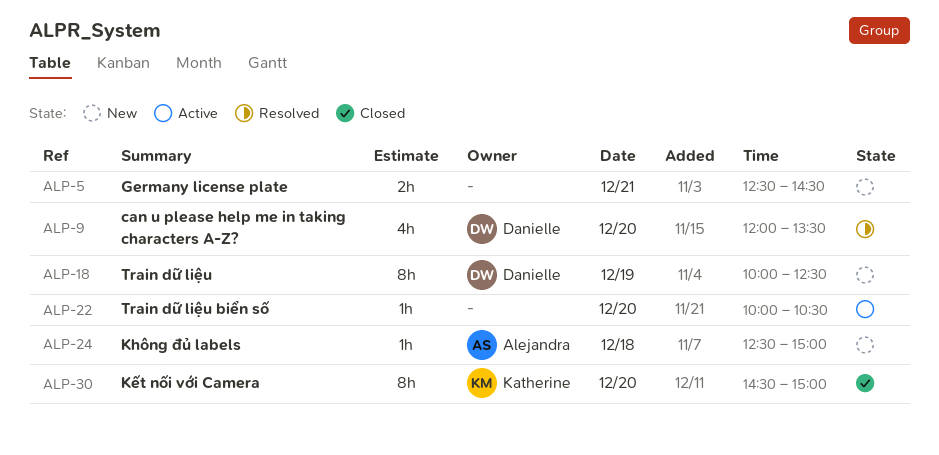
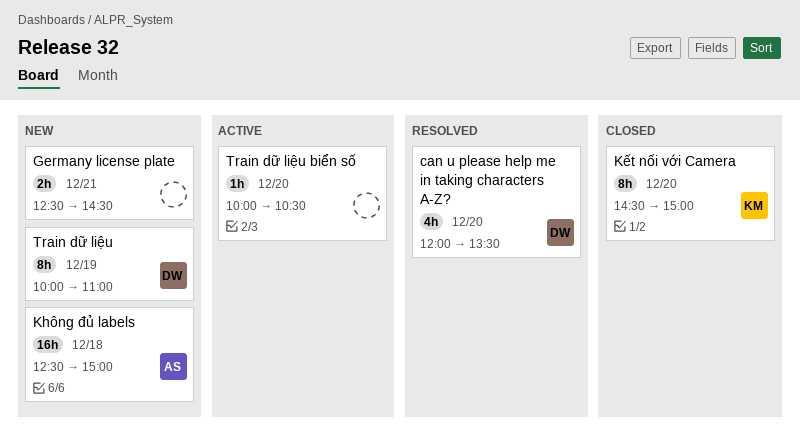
Không đủ labels, estimate: 1h -> 16h
Train dữ liệu, ends: 12:30 -> 11:00

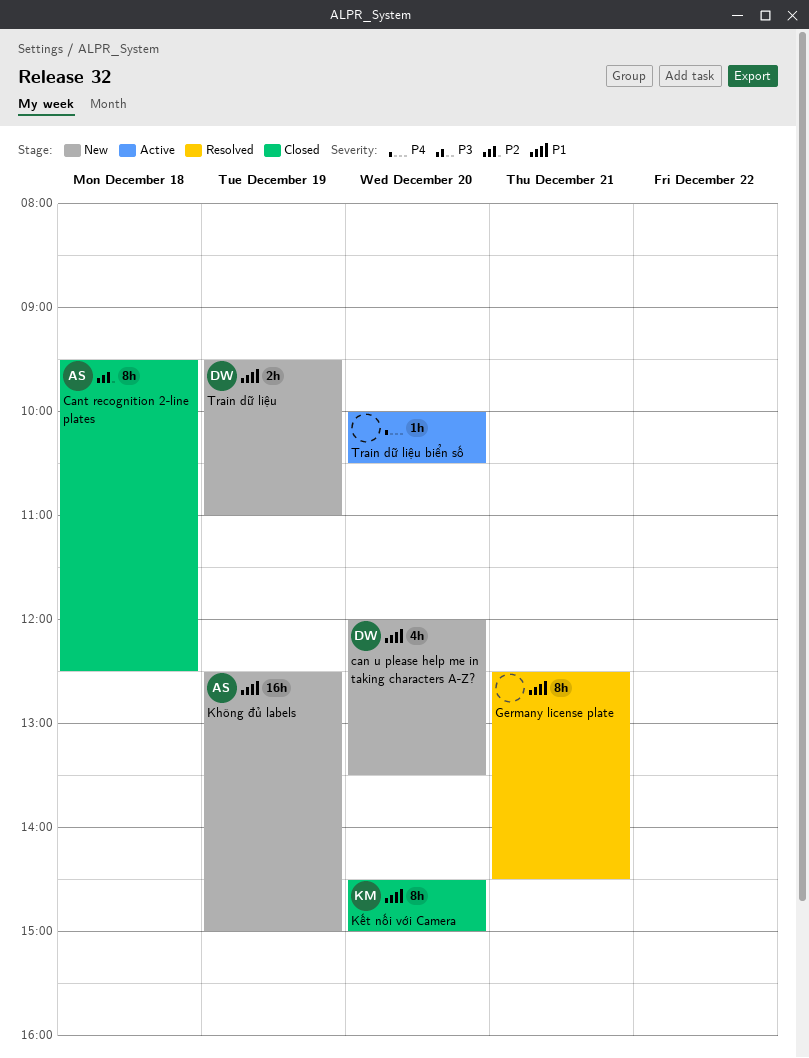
can u please help me in taking characters A-Z?, status: Resolved -> New
Cant recognition 2-line plates: none -> present
Germany license plate, status: New -> Resolved
Germany license plate, estimate: 2h -> 8h
Không đủ labels, day: Dec 18 -> Dec 19
Train dữ liệu, estimate: 8h -> 2h
Train dữ liệu, begins: 10:00 -> 09:30

